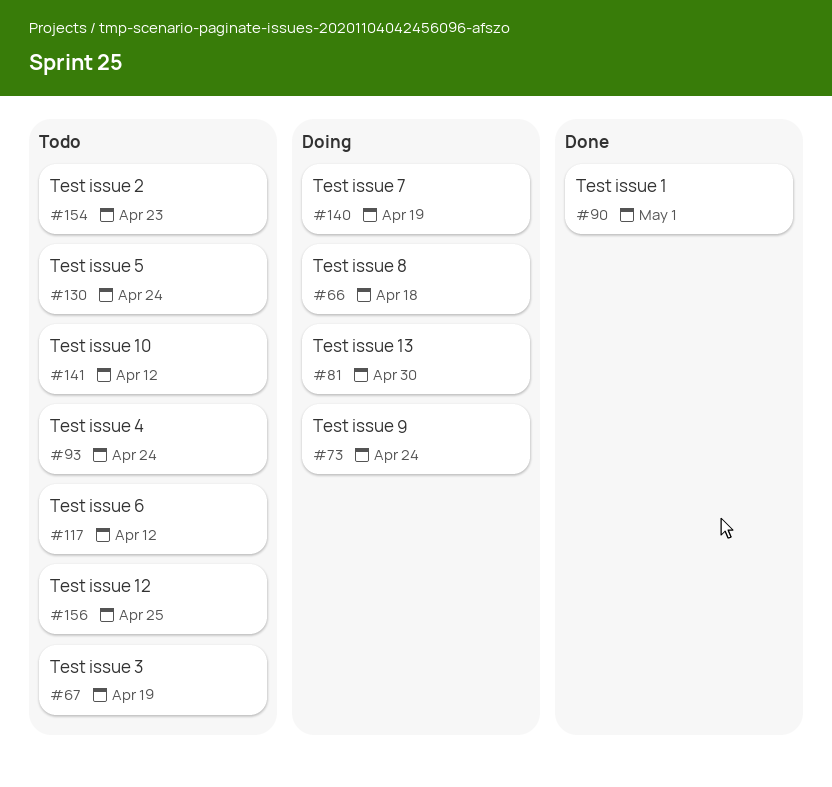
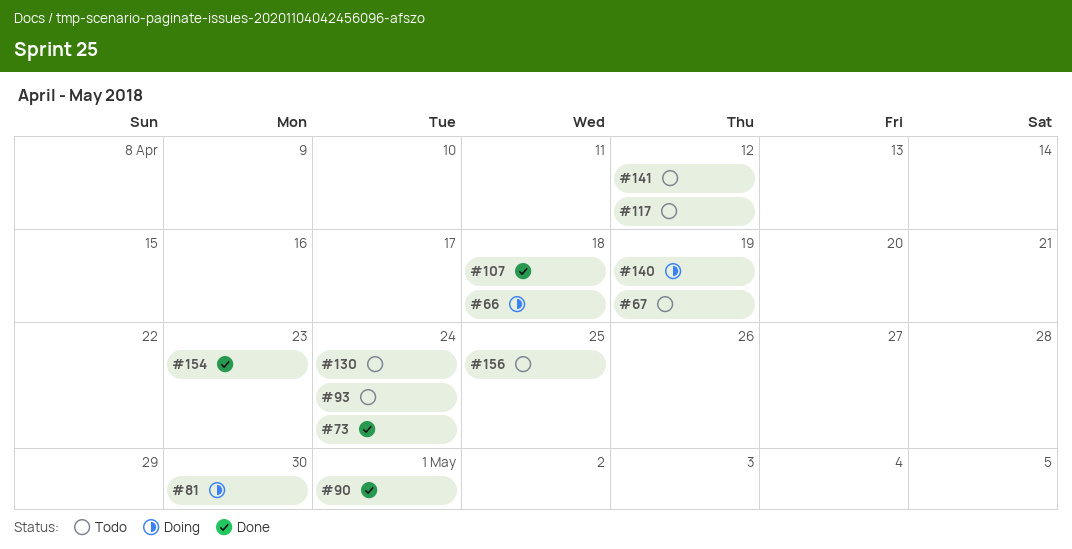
#73, status: Doing -> Done
#107: none -> present
#154, status: Todo -> Done

